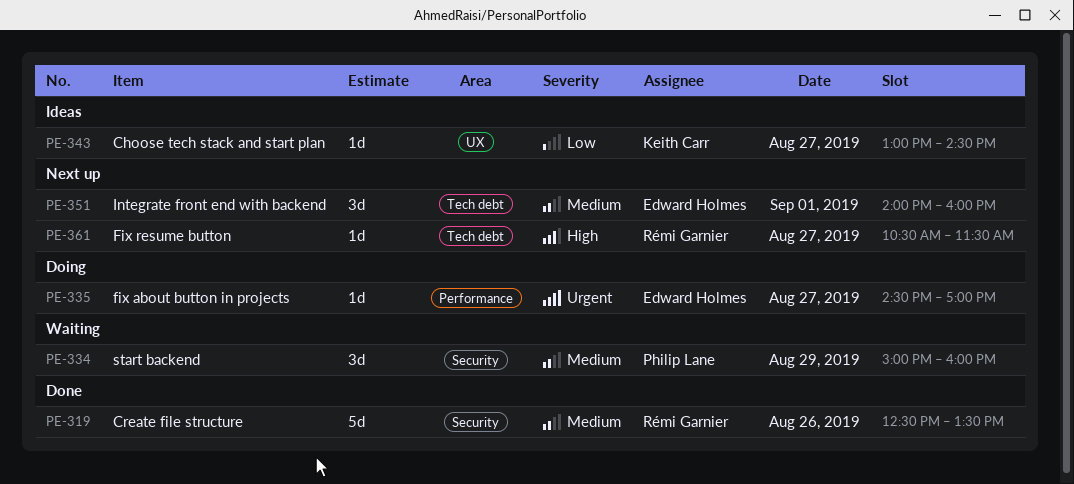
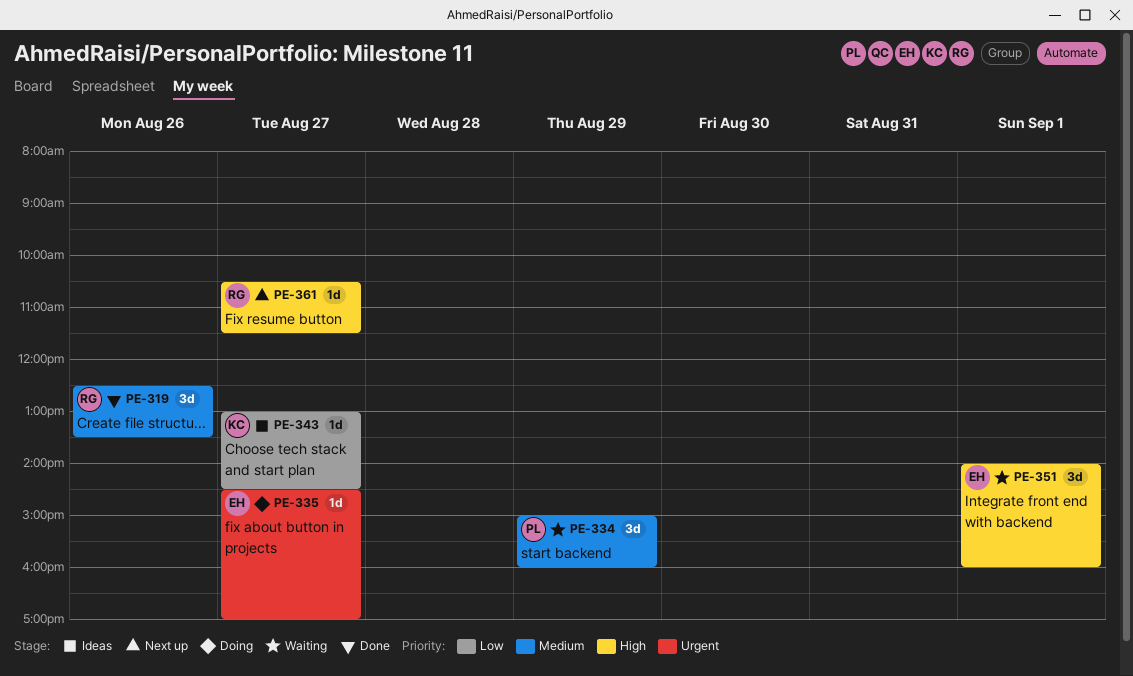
PE-319, estimate: 5d -> 3d
PE-351, status: Next up -> Waiting
PE-351, priority: Medium -> High

